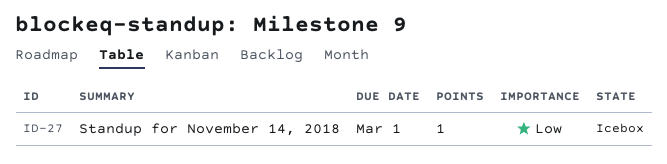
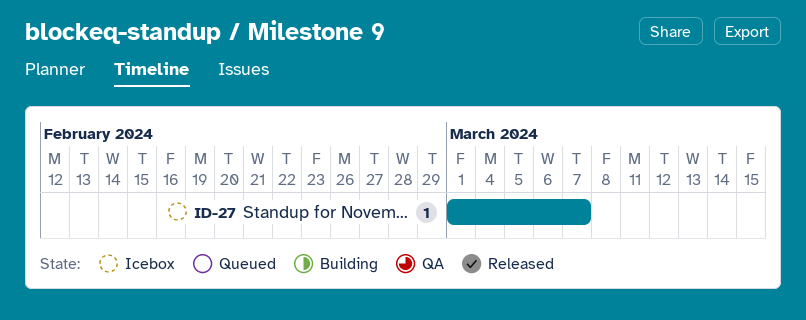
ID-27, due: Mar 1 -> Mar 7

